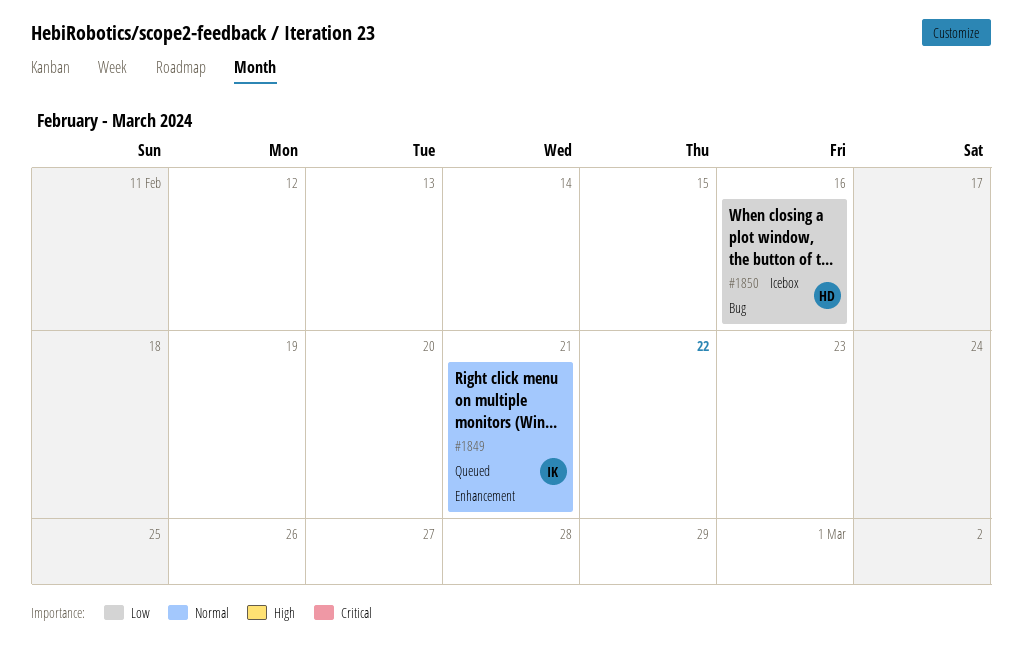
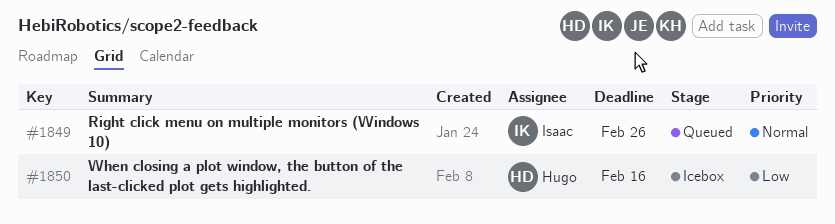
#1849, due: Feb 21 -> Feb 26

